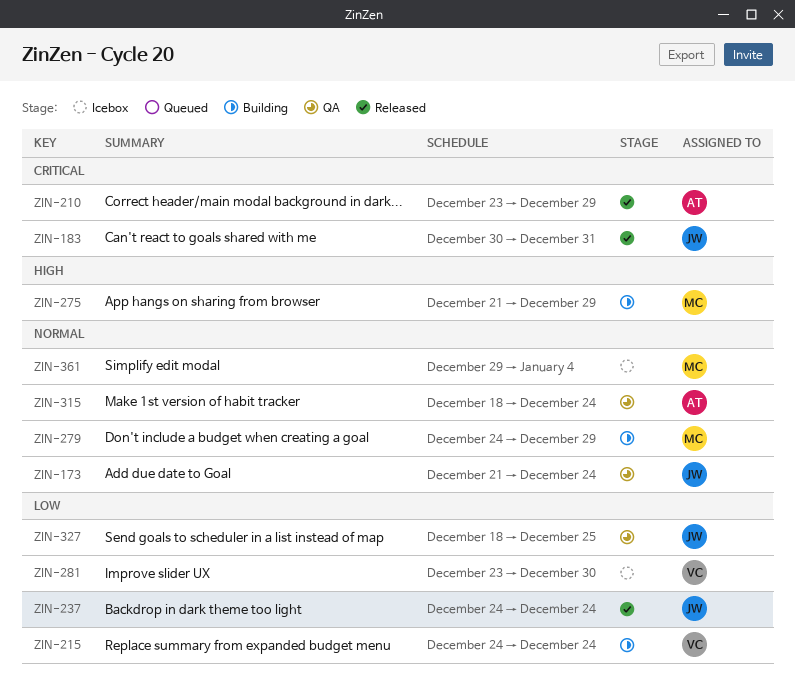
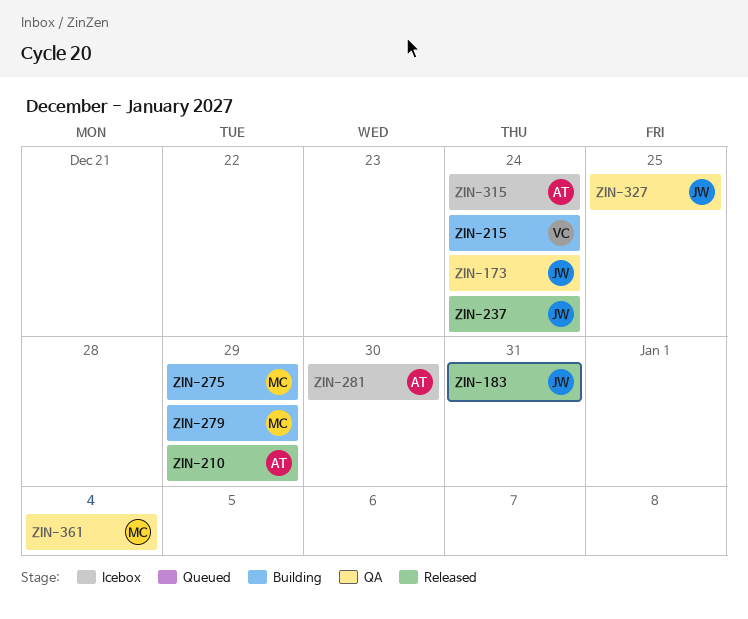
ZIN-281, owner: VC -> AT
ZIN-315, status: QA -> Icebox
ZIN-361, status: Icebox -> QA

